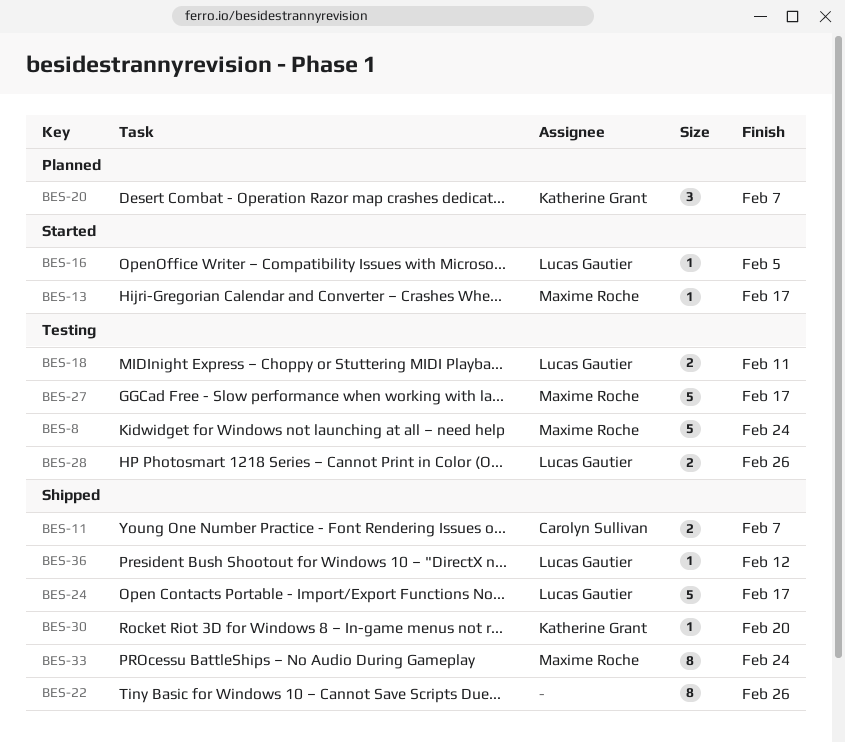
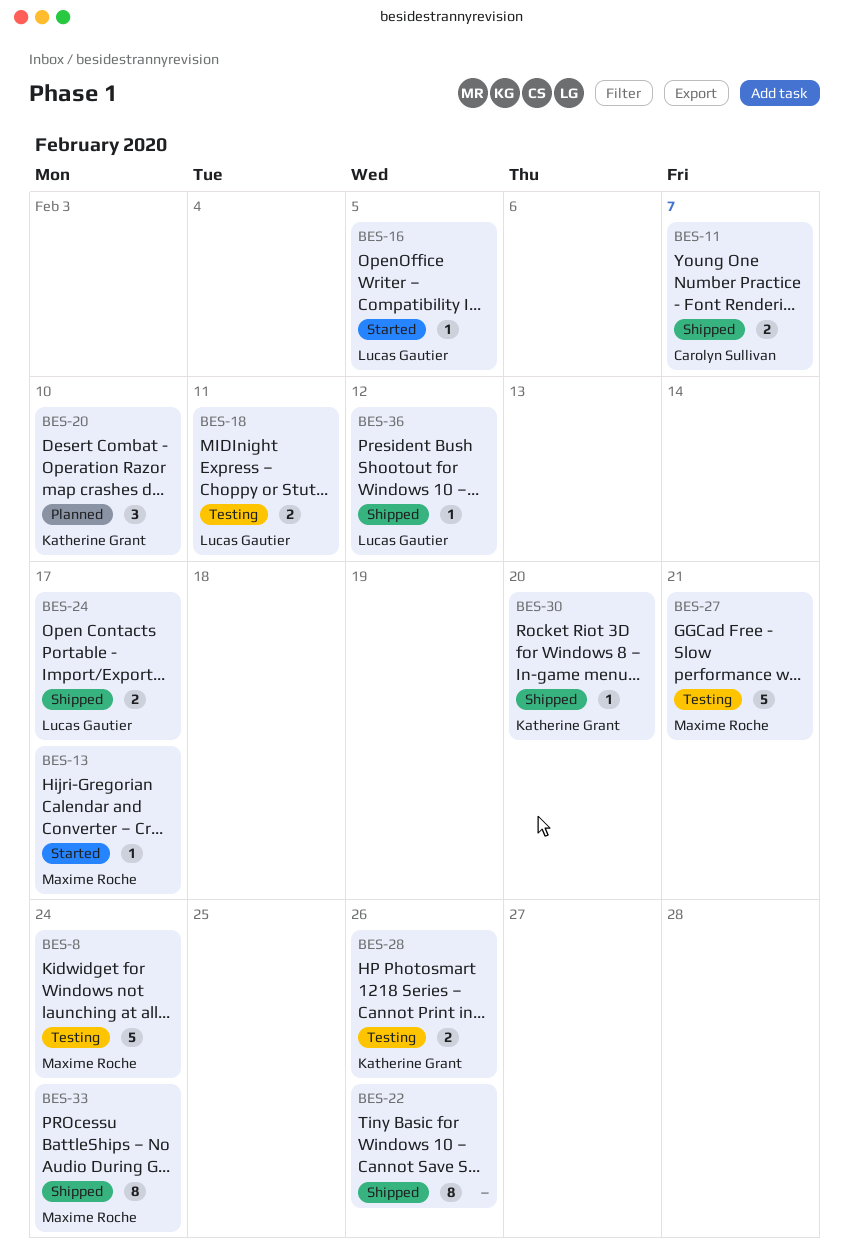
BES-20, due: Feb 7 -> Feb 10
BES-24, estimate: 5 -> 2
BES-27, due: Feb 17 -> Feb 21
BES-28, owner: Lucas Gautier -> Katherine Grant

